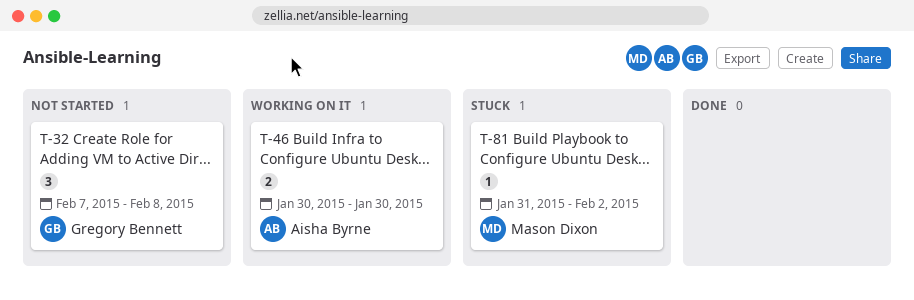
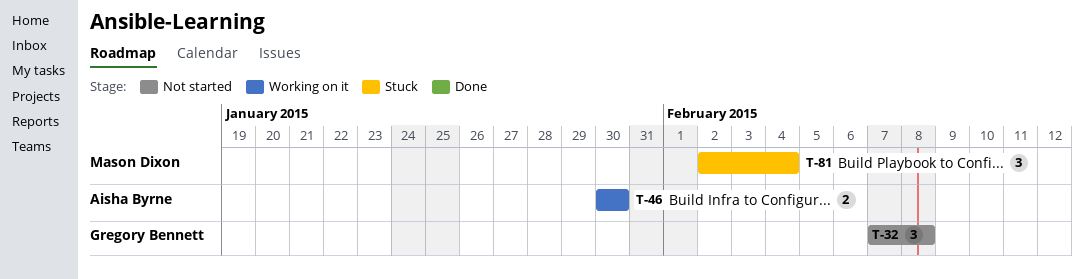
T-81, estimate: 1 -> 3
T-81, start: Jan 31 -> Feb 2
T-81, due: Feb 2 -> Feb 4

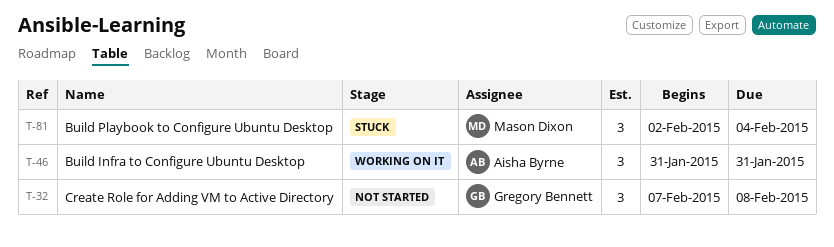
T-46, estimate: 2 -> 3
T-46, start: Jan 30 -> Jan 31
T-46, due: Jan 30 -> Jan 31

